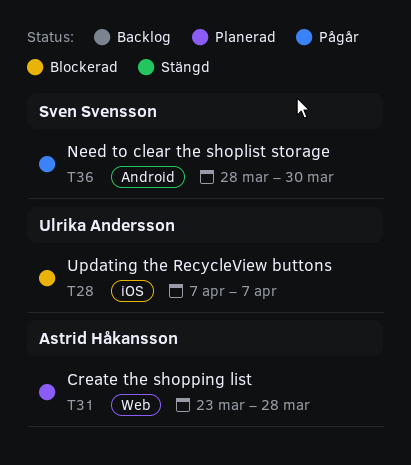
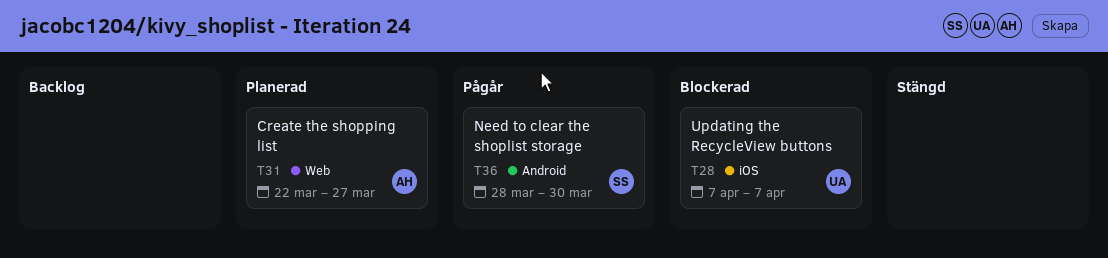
T31, start: Mar 23 -> Mar 22
T31, due: Mar 28 -> Mar 27

